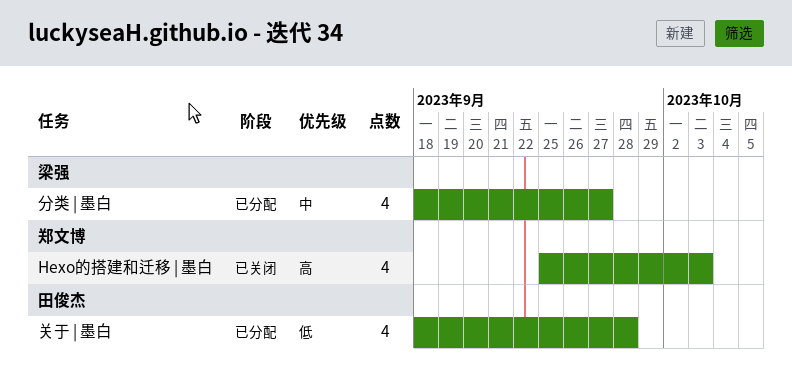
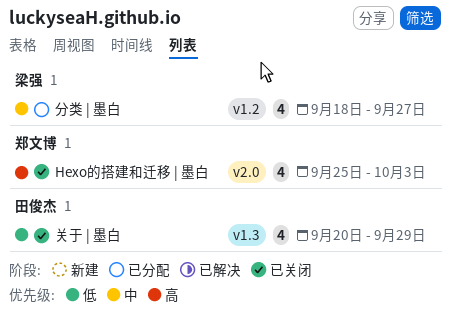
关于 | 墨白, status: 已分配 -> 已关闭
关于 | 墨白, start: Sep 18 -> Sep 20
关于 | 墨白, due: Sep 28 -> Sep 29

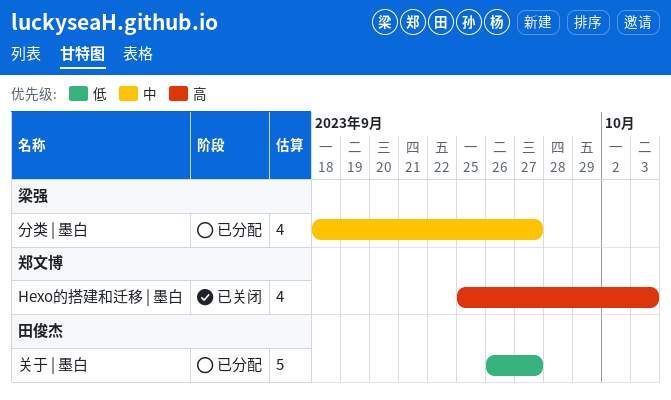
关于 | 墨白, status: 已关闭 -> 已分配
关于 | 墨白, estimate: 4 -> 5
关于 | 墨白, start: Sep 20 -> Sep 26
关于 | 墨白, due: Sep 29 -> Sep 27

